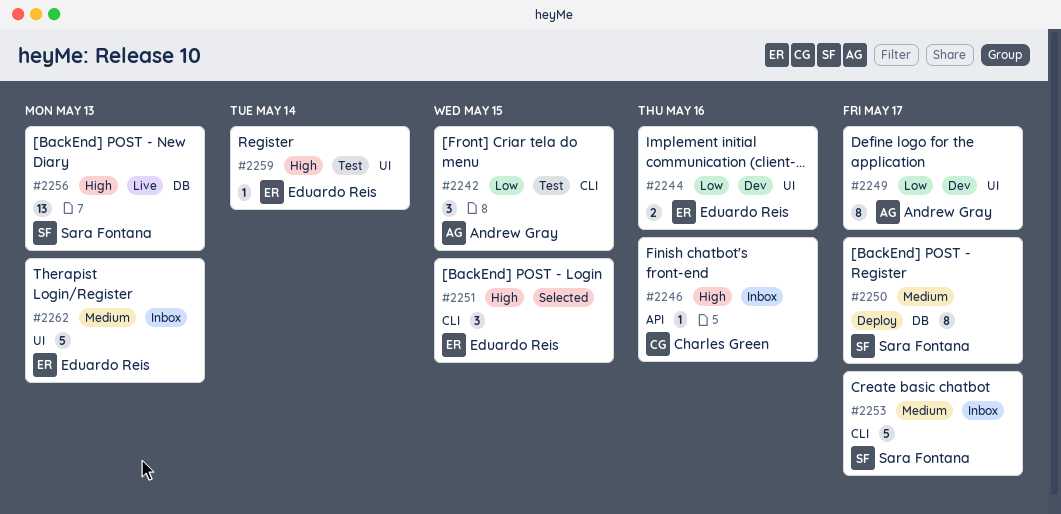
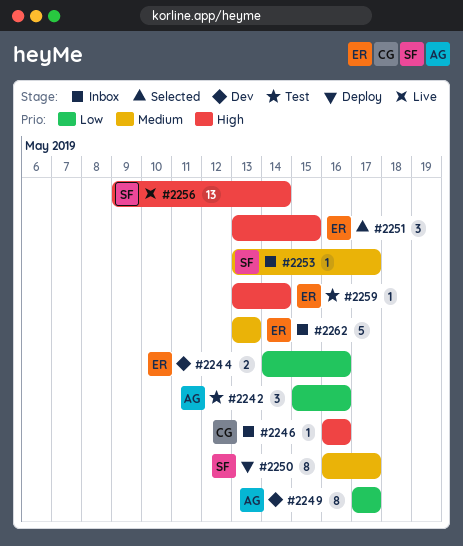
#2242, due: May 15 -> May 16
#2253, estimate: 5 -> 1
#2256, due: May 13 -> May 14

